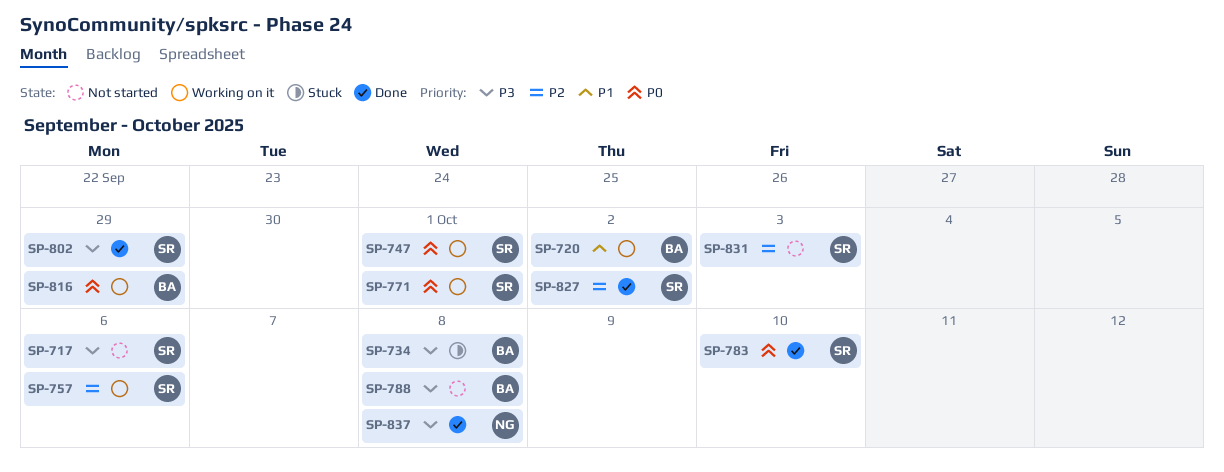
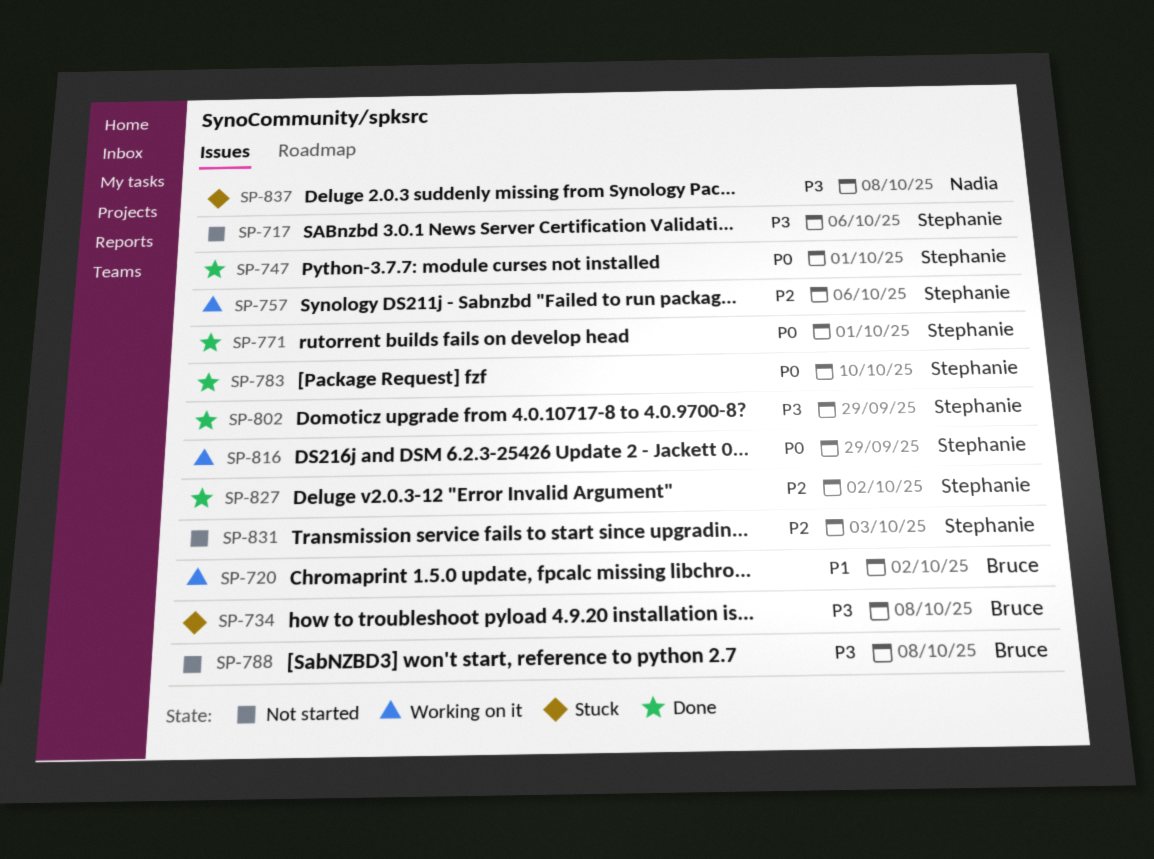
SP-747, status: Working on it -> Done
SP-771, status: Working on it -> Done
SP-816, owner: Bruce -> Stephanie
SP-837, status: Done -> Stuck

